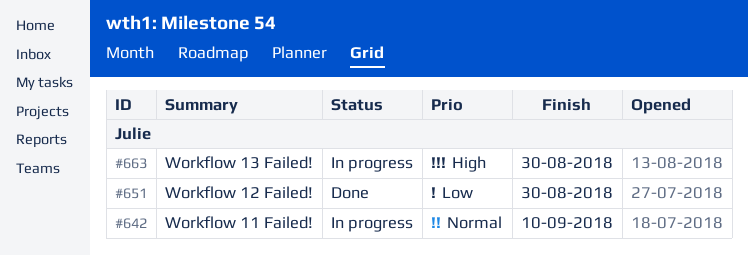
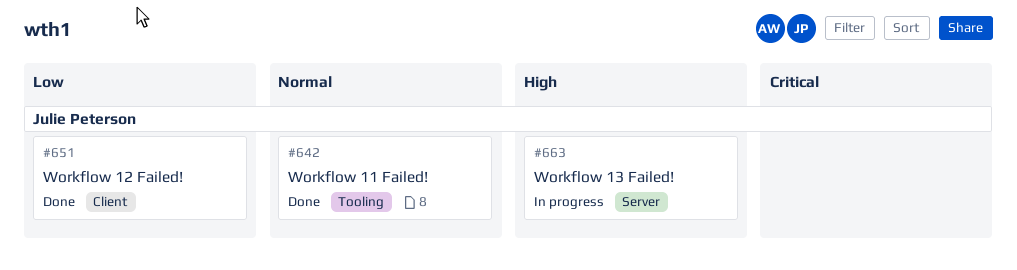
#642, status: In progress -> Done

